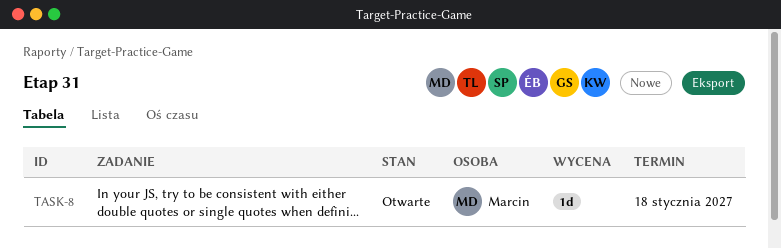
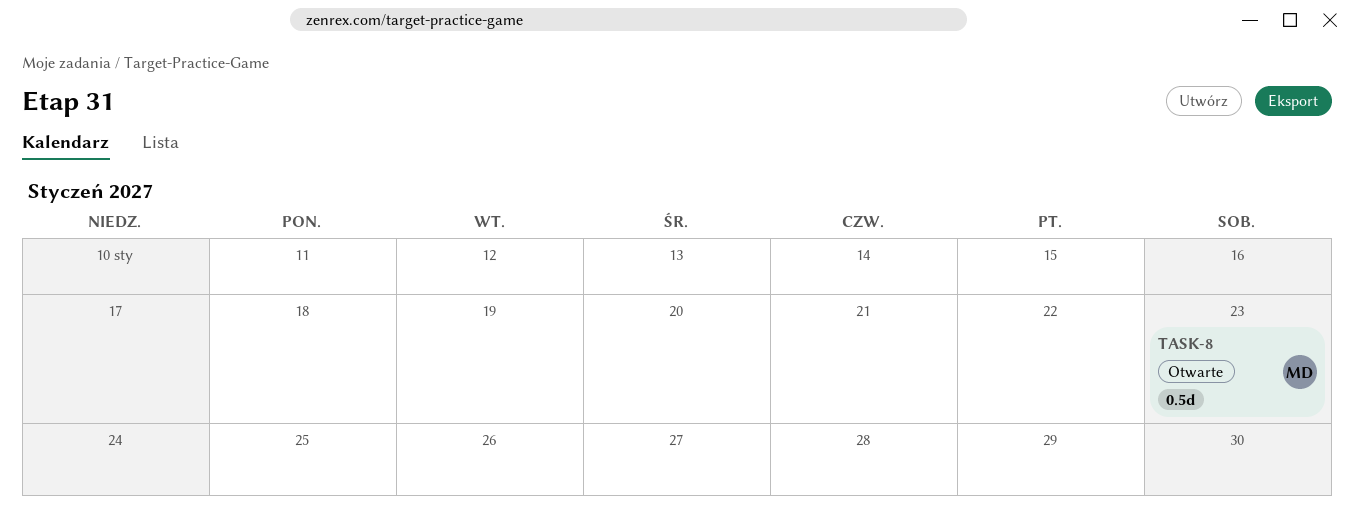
TASK-8, estimate: 1d -> 0.5d
TASK-8, due: Jan 18 -> Jan 23

